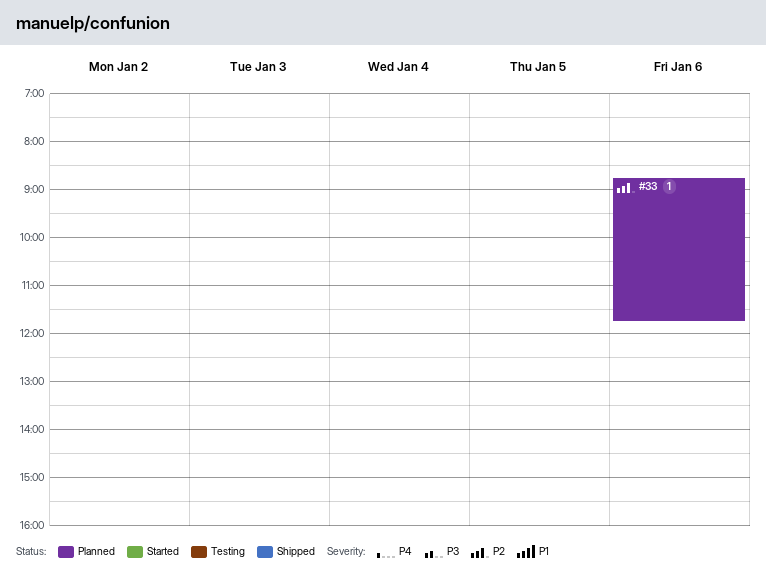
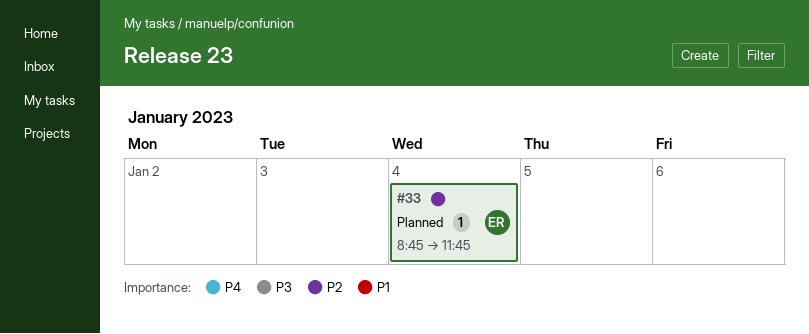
#33, day: Jan 6 -> Jan 4

